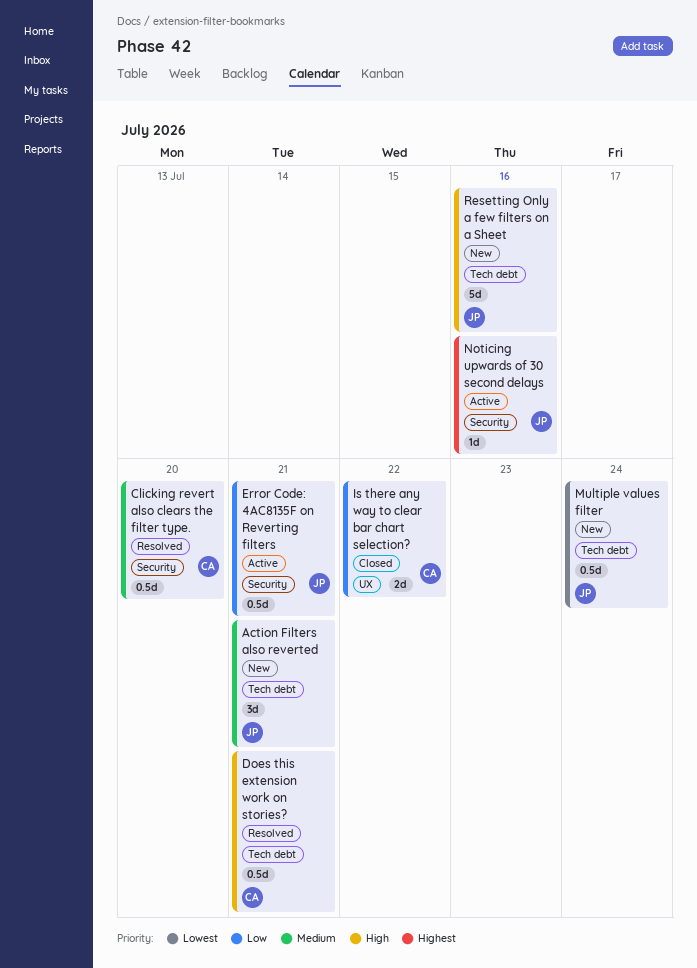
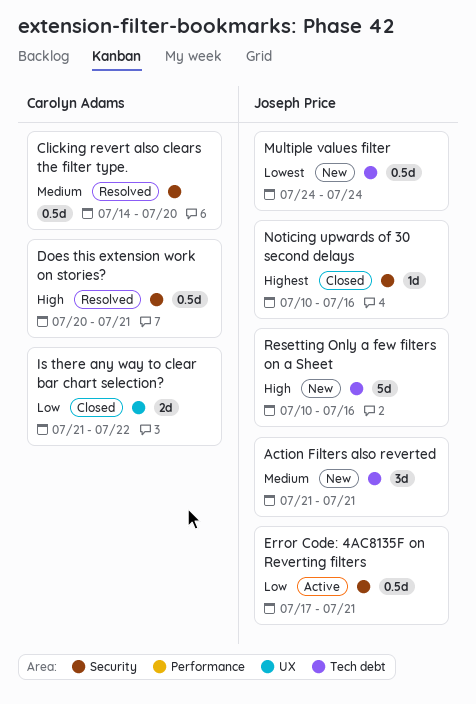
Does this extension work on stories?, label: Tech debt -> Security
Noticing upwards of 30 second delays, status: Active -> Closed

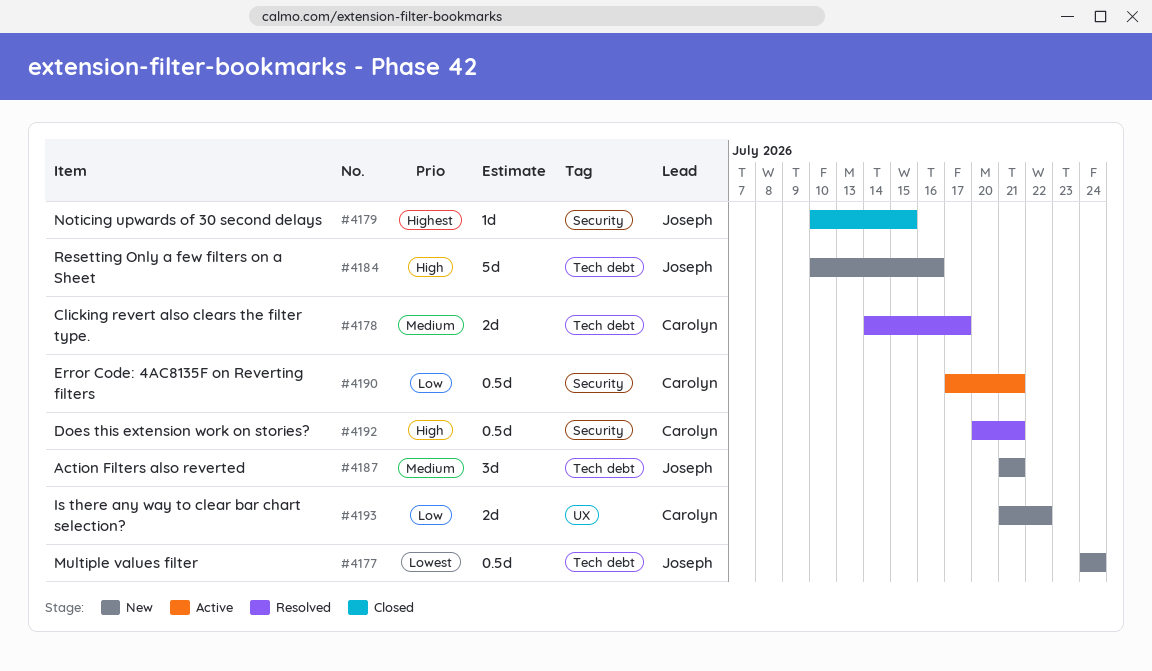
Clicking revert also clears the filter type., label: Security -> Tech debt
Clicking revert also clears the filter type., estimate: 0.5d -> 2d
Clicking revert also clears the filter type., due: Jul 20 -> Jul 17
Error Code: 4AC8135F on Reverting filters, owner: Joseph Price -> Carolyn Adams
Is there any way to clear bar chart selection?, status: Closed -> New
Noticing upwards of 30 second delays, due: Jul 16 -> Jul 15

